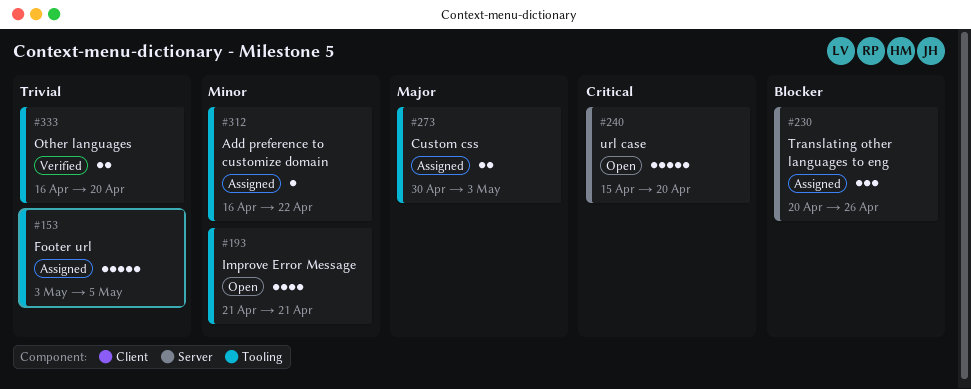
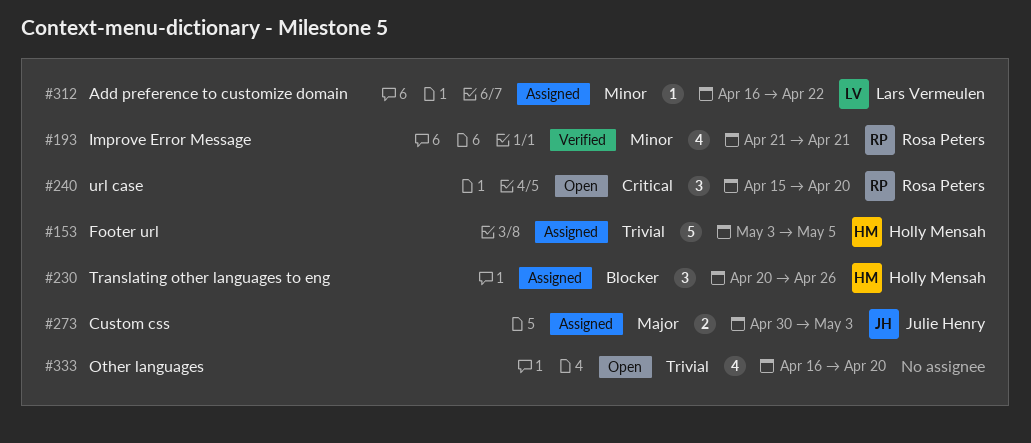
#193, status: Open -> Verified
#240, estimate: 5 -> 3
#333, status: Verified -> Open
#333, estimate: 2 -> 4

